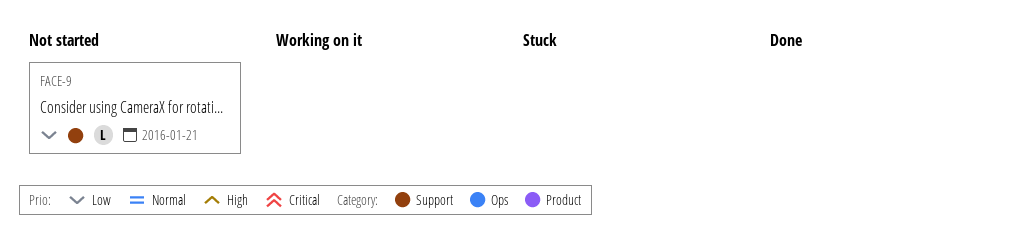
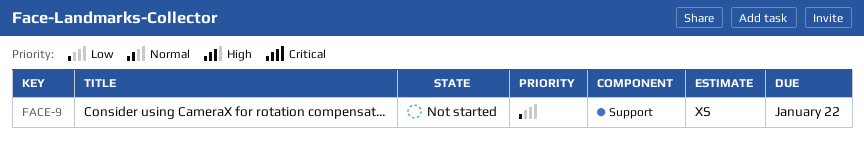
FACE-9, estimate: L -> XS
FACE-9, due: Jan 21 -> Jan 22

